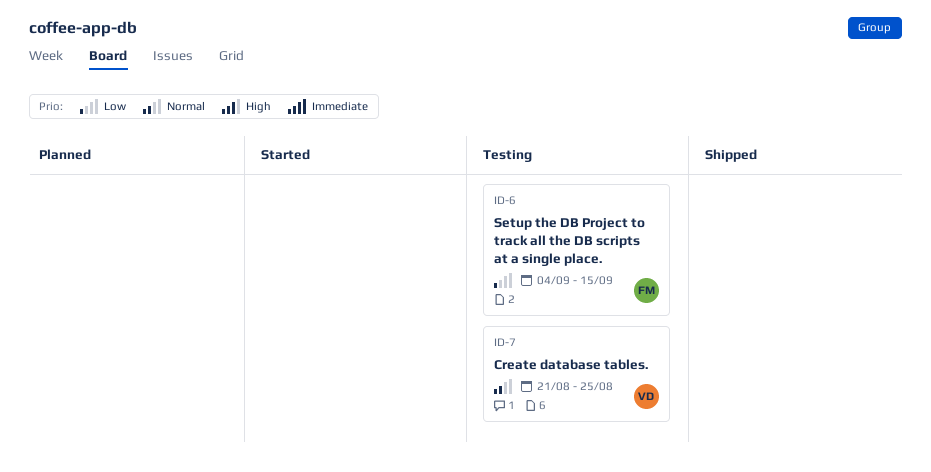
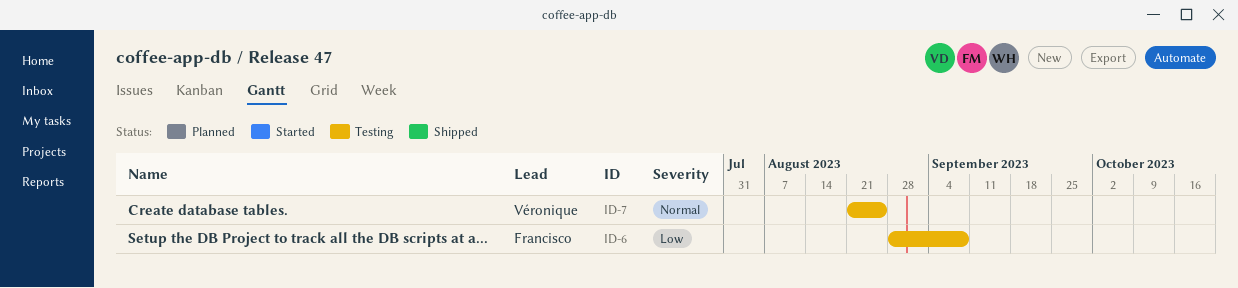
ID-6, start: Sep 4 -> Aug 28
ID-6, due: Sep 15 -> Sep 8

